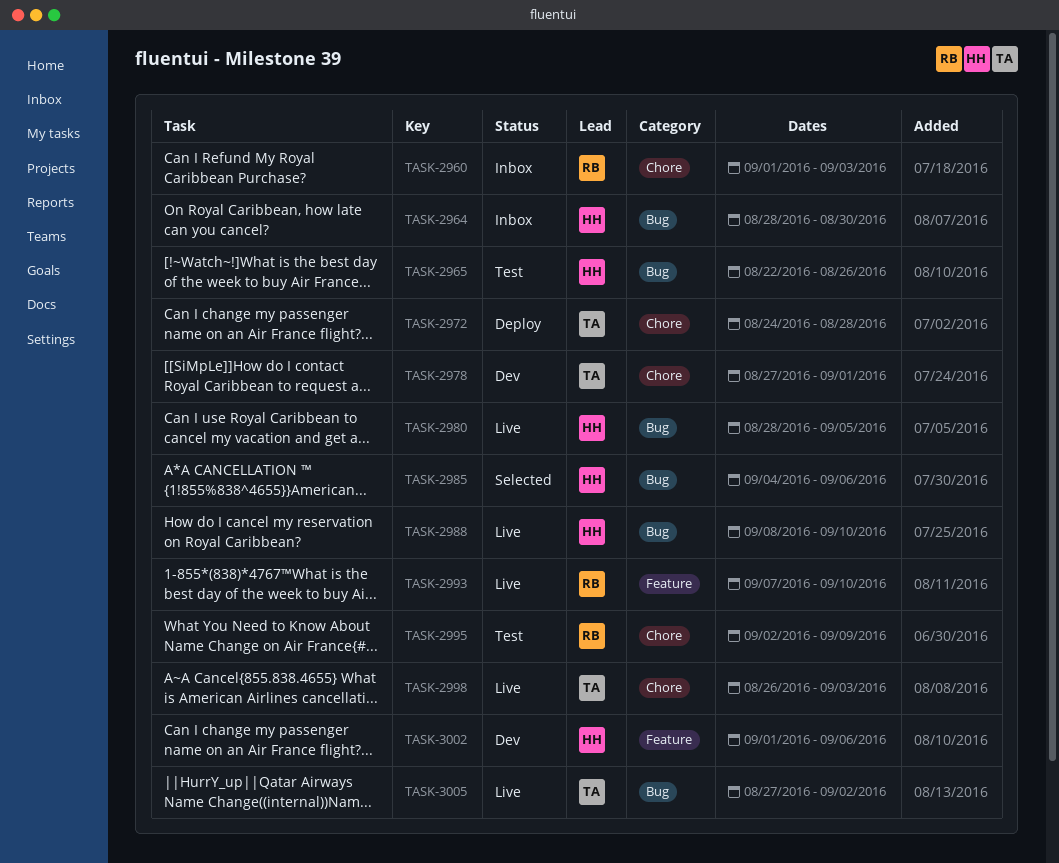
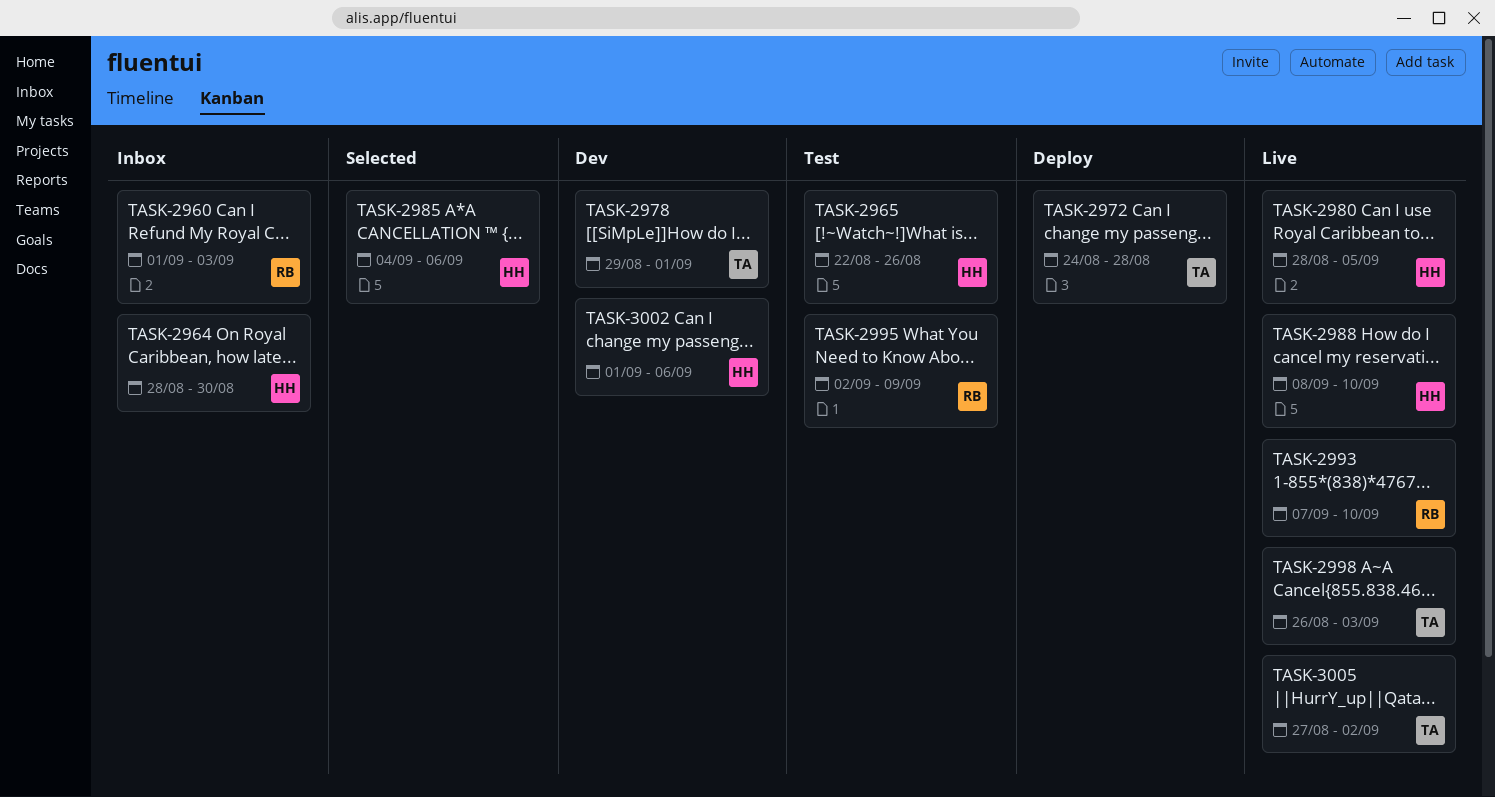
TASK-2978, start: Aug 27 -> Aug 29

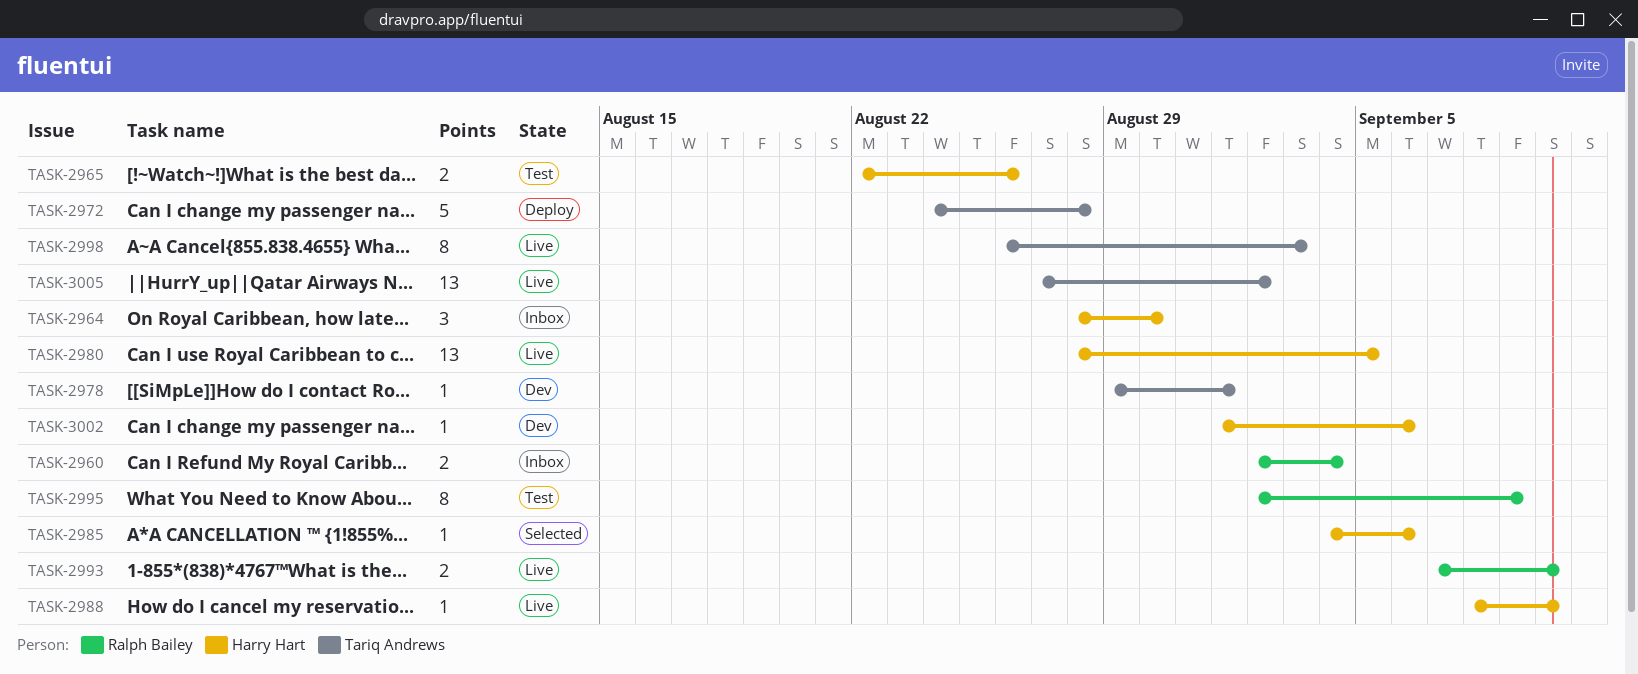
TASK-2960, start: Sep 1 -> Sep 2
TASK-2960, due: Sep 3 -> Sep 4

